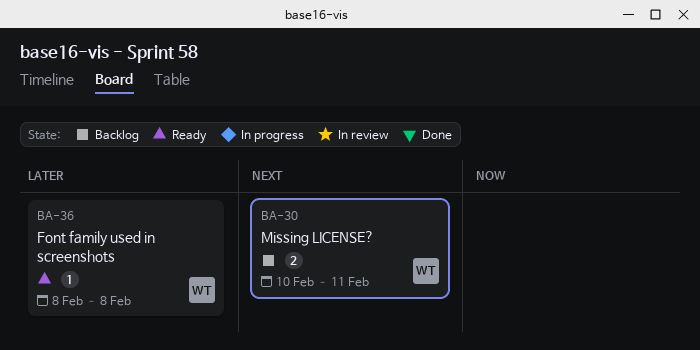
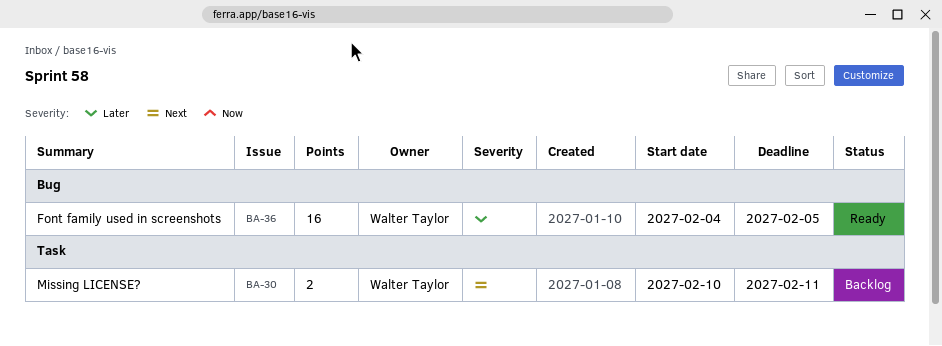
BA-36, estimate: 1 -> 16
BA-36, start: Feb 8 -> Feb 4
BA-36, due: Feb 8 -> Feb 5

